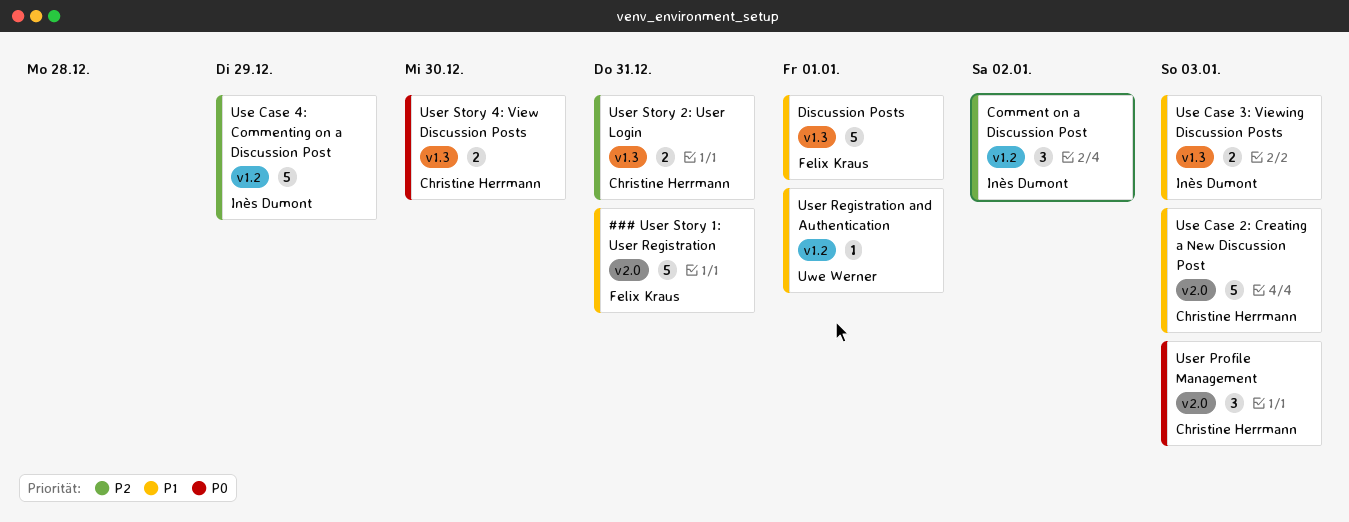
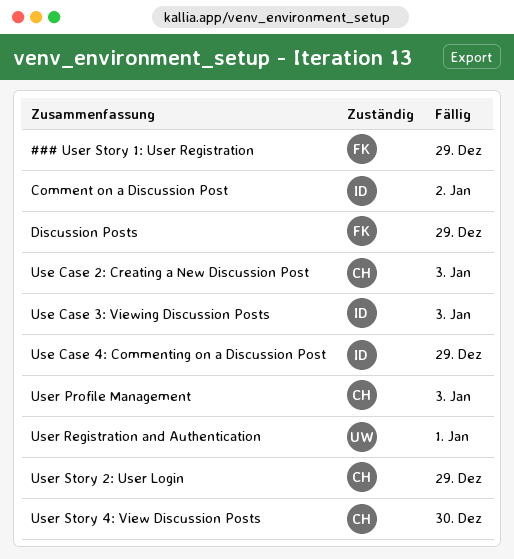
### User Story 1: User Registration, due: Dec 31 -> Dec 29
Discussion Posts, due: Jan 1 -> Dec 29
User Story 2: User Login, due: Dec 31 -> Dec 29

